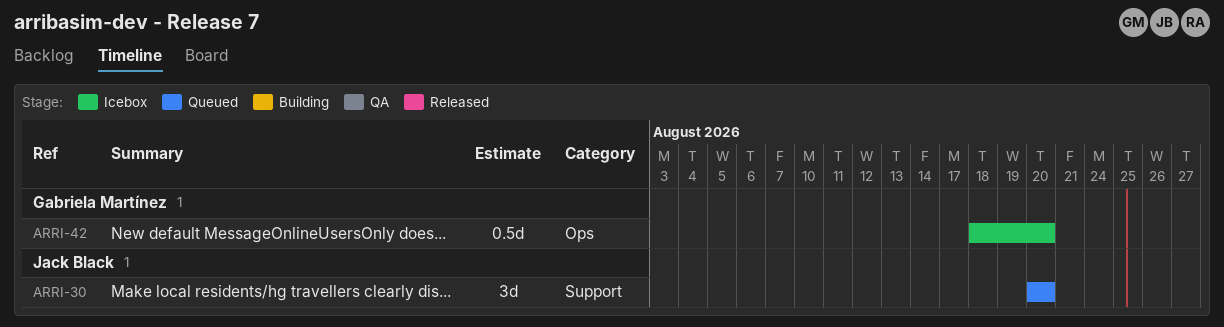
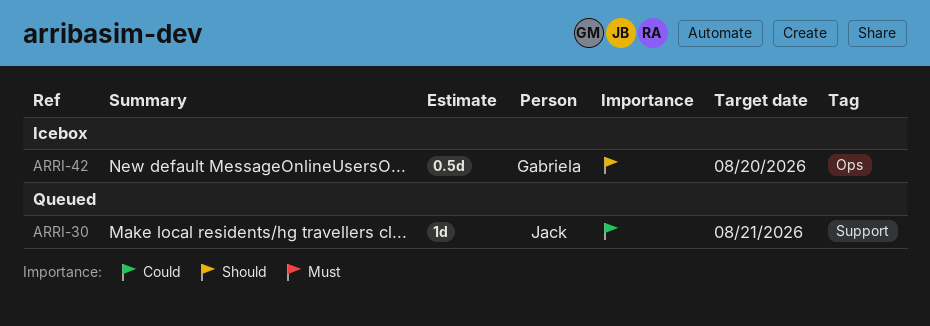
ARRI-30, estimate: 3d -> 1d
ARRI-30, due: Aug 20 -> Aug 21

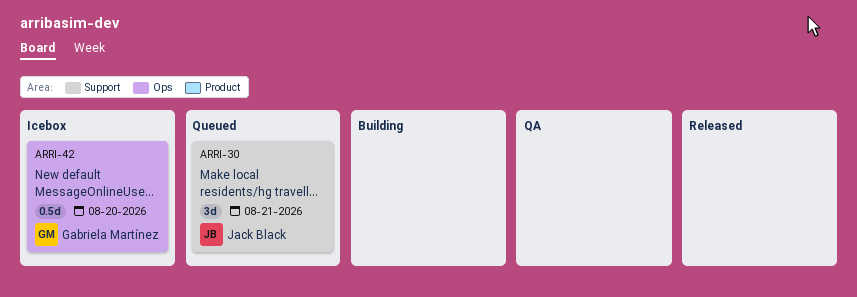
ARRI-30, estimate: 1d -> 3d

